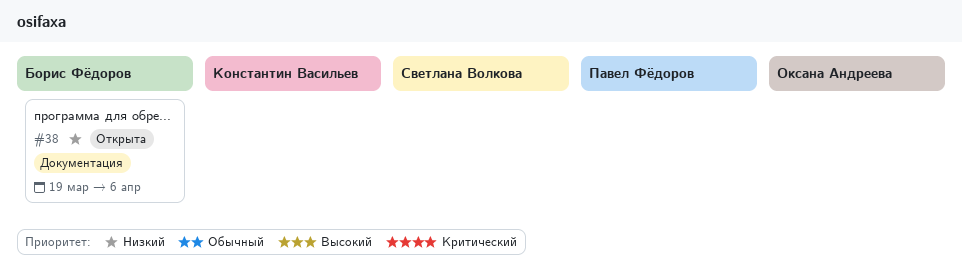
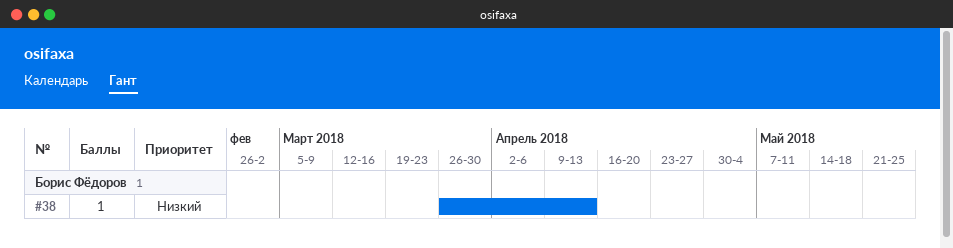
#38, start: Mar 19 -> Mar 26
#38, due: Apr 6 -> Apr 13

